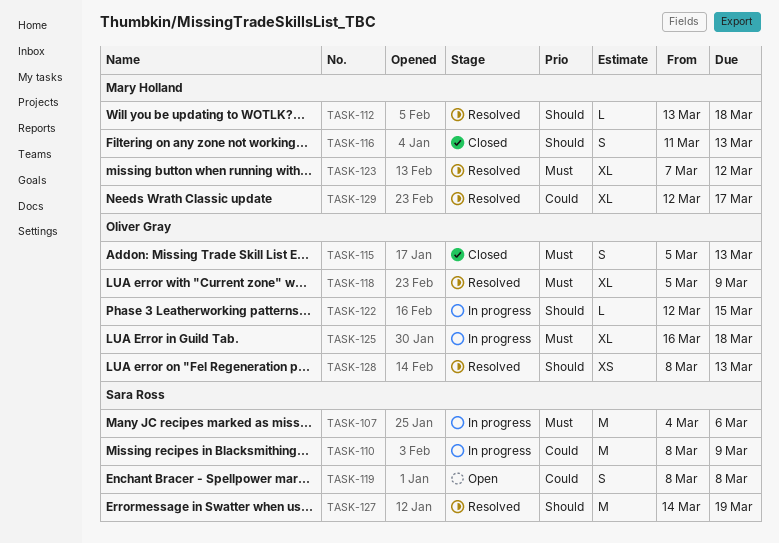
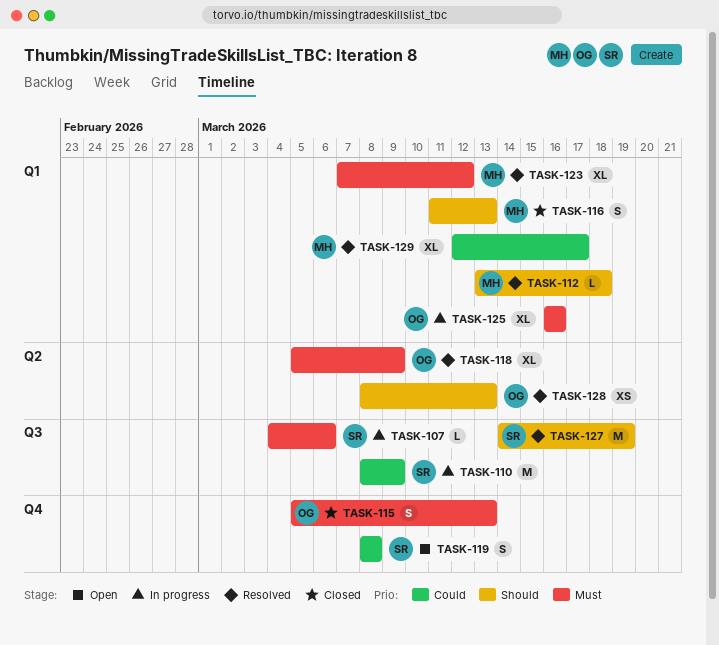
TASK-107, estimate: M -> L
TASK-122: present -> none
TASK-125, due: Mar 18 -> Mar 16

